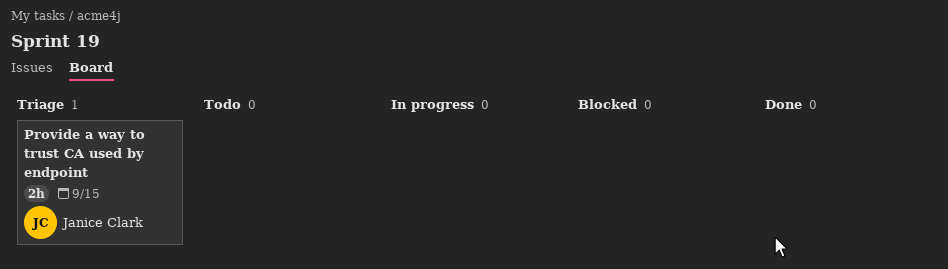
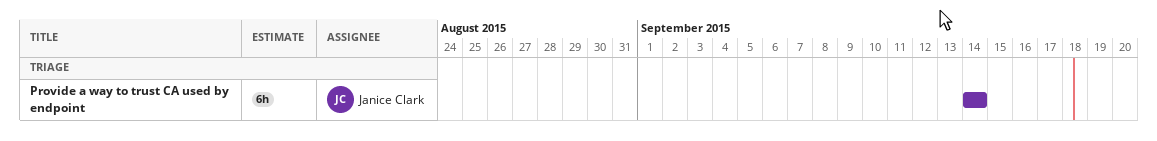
Provide a way to trust CA used by endpoint, estimate: 2h -> 6h
Provide a way to trust CA used by endpoint, due: Sep 15 -> Sep 14

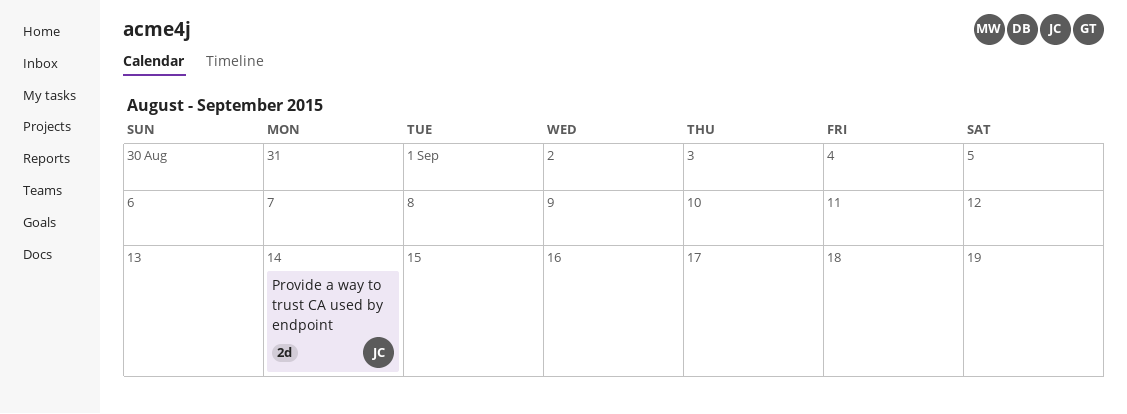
Provide a way to trust CA used by endpoint, estimate: 6h -> 2d

